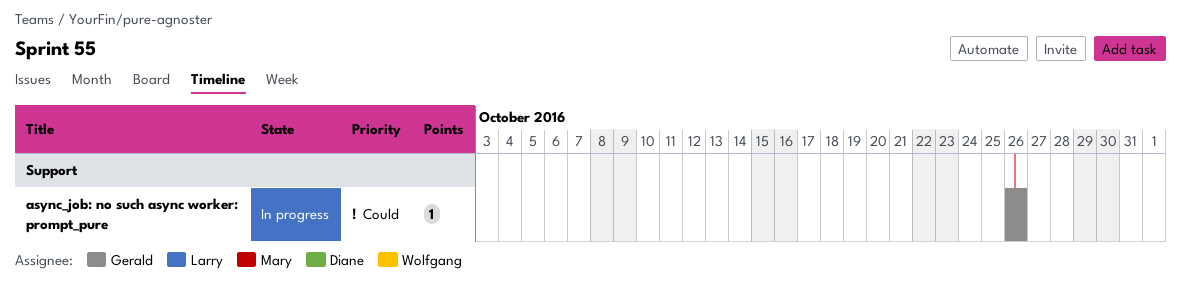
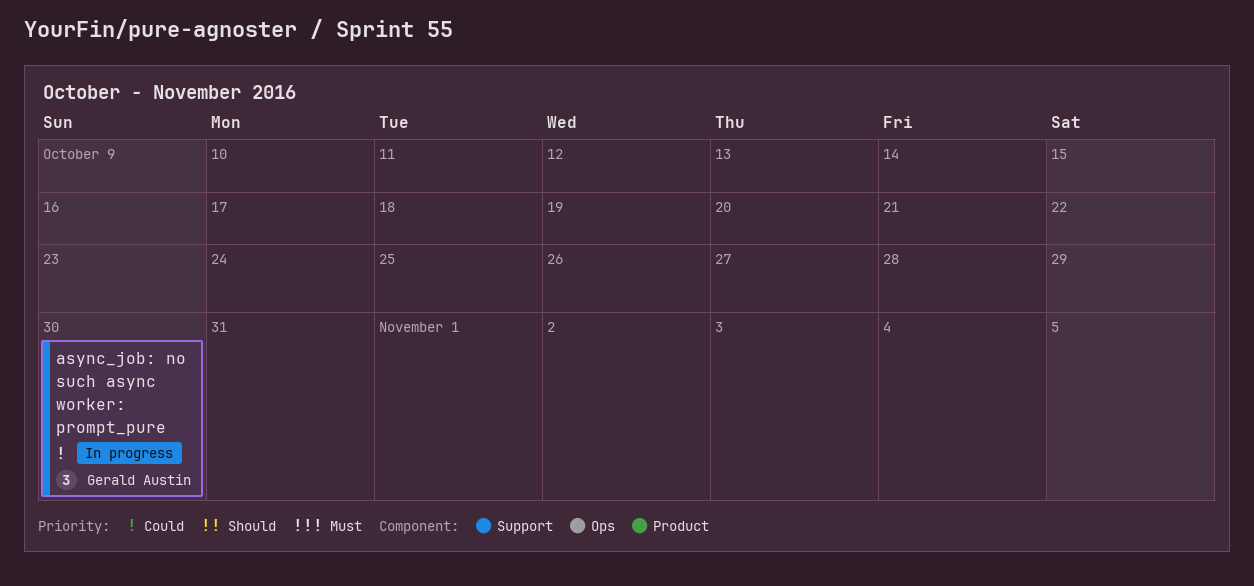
async_job: no such async worker: prompt_pure, estimate: 1 -> 3
async_job: no such async worker: prompt_pure, due: Oct 26 -> Oct 30

